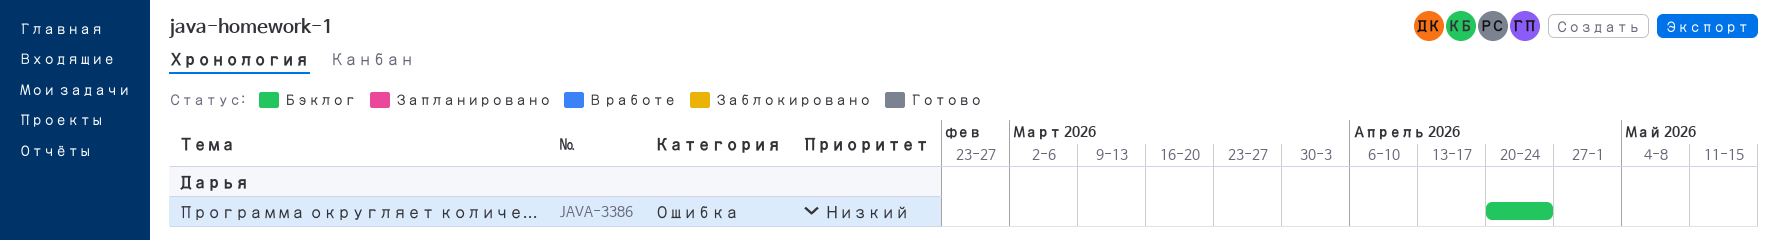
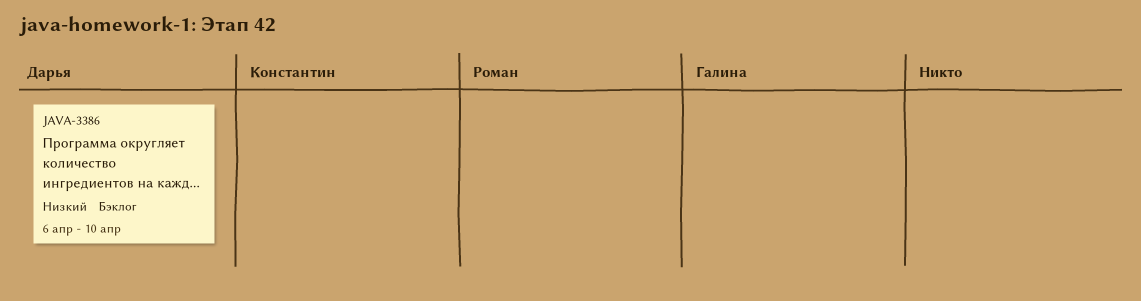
JAVA-3386, start: Apr 20 -> Apr 6
JAVA-3386, due: Apr 24 -> Apr 10

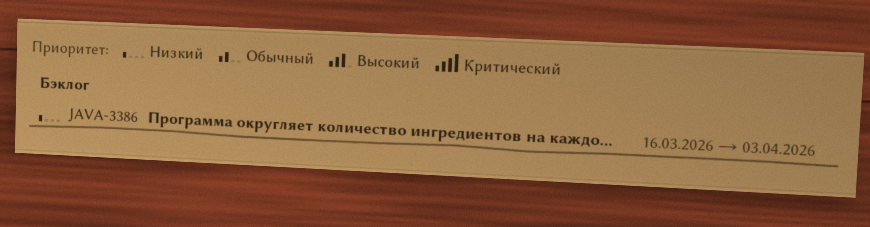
JAVA-3386, start: Apr 6 -> Mar 16
JAVA-3386, due: Apr 10 -> Apr 3

